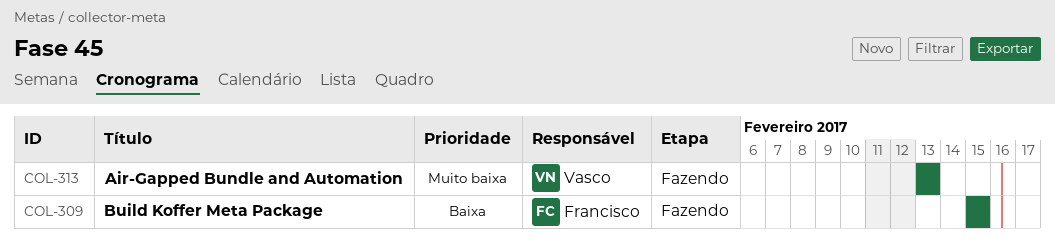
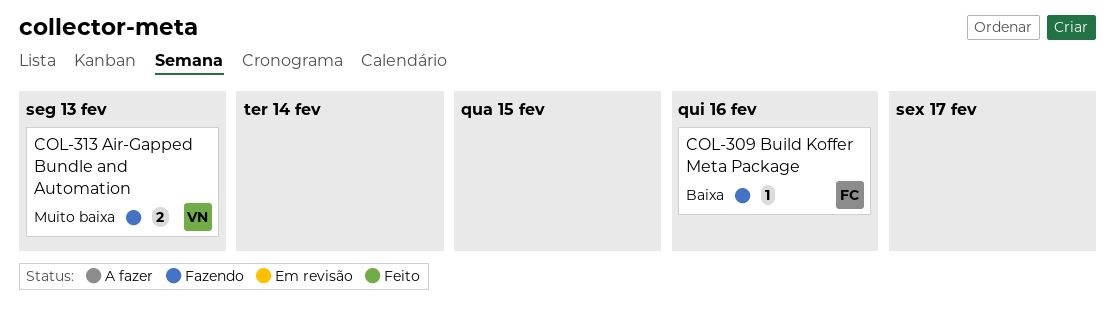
COL-309, due: Feb 15 -> Feb 16

